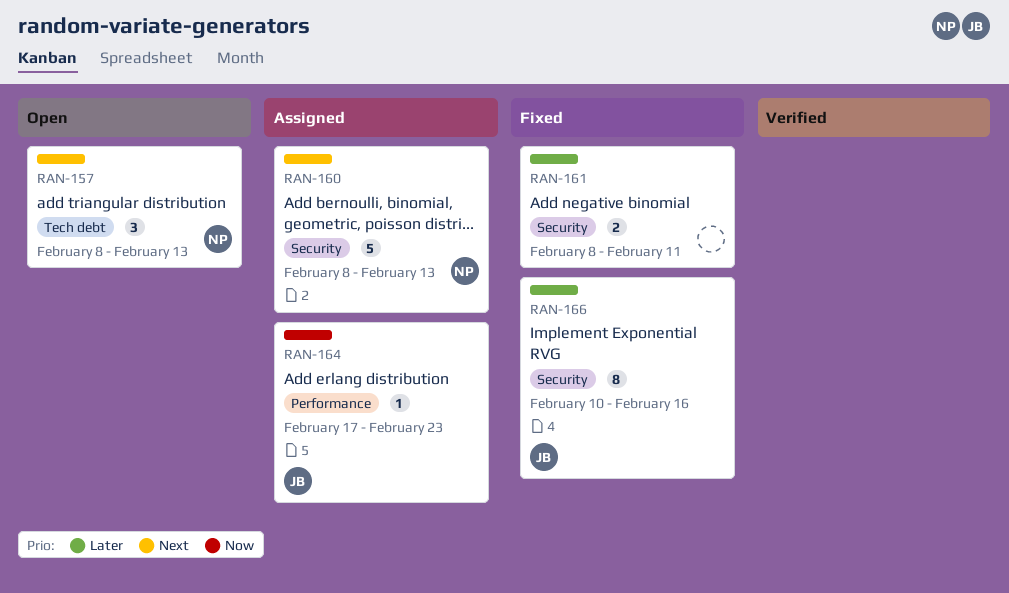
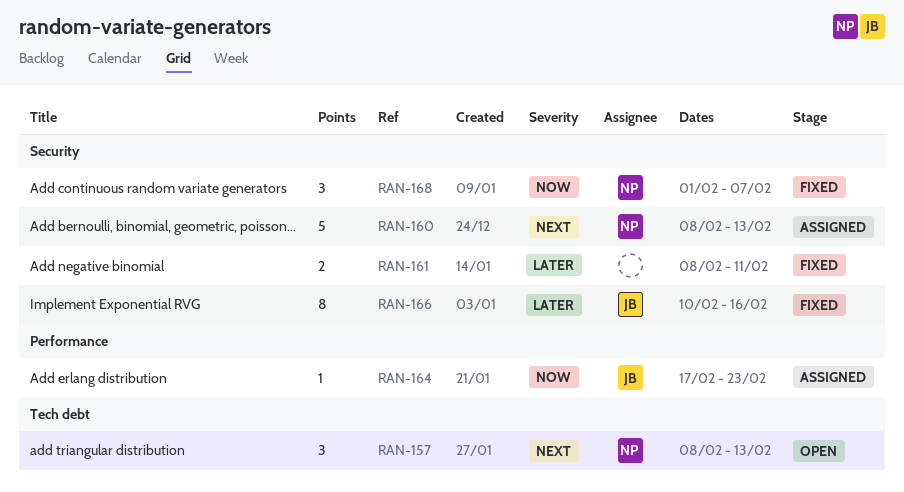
RAN-168: none -> present

